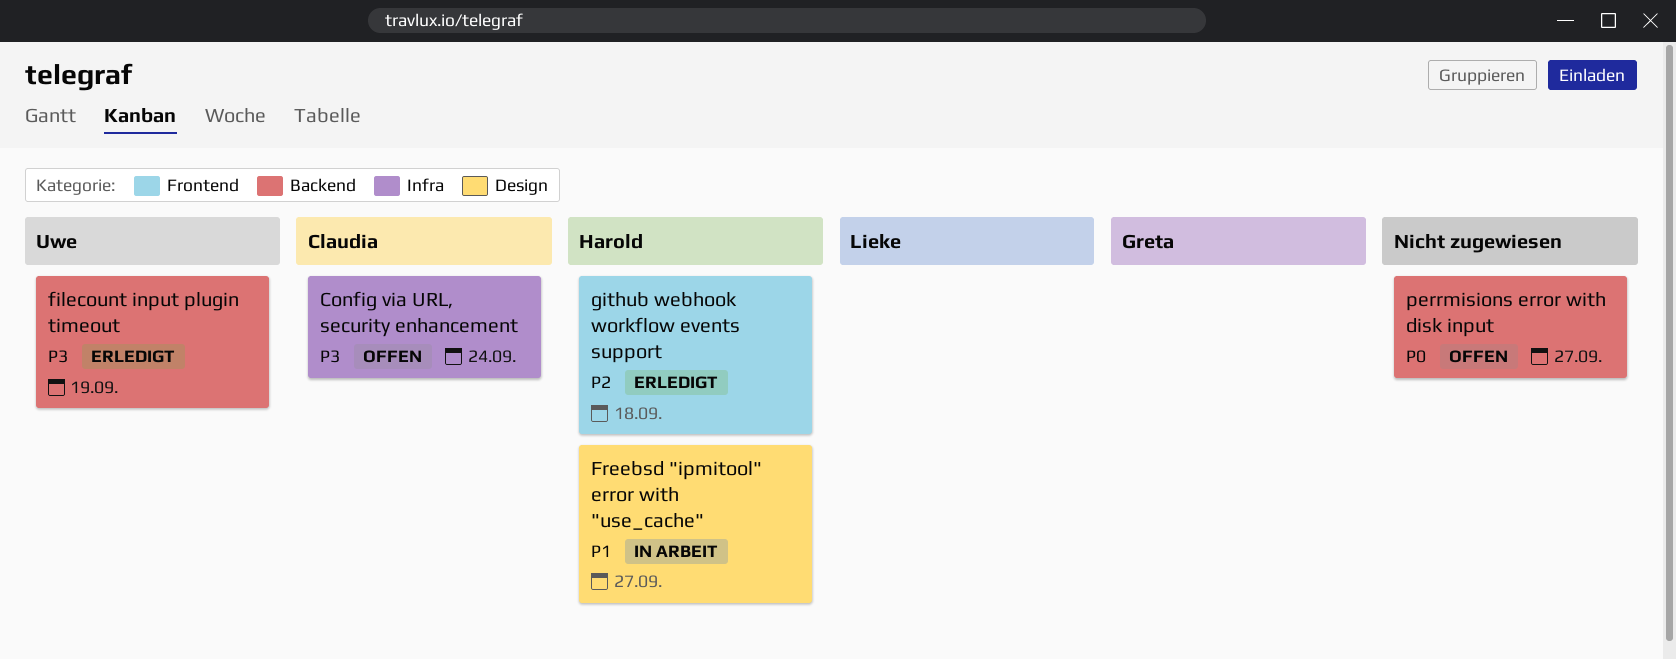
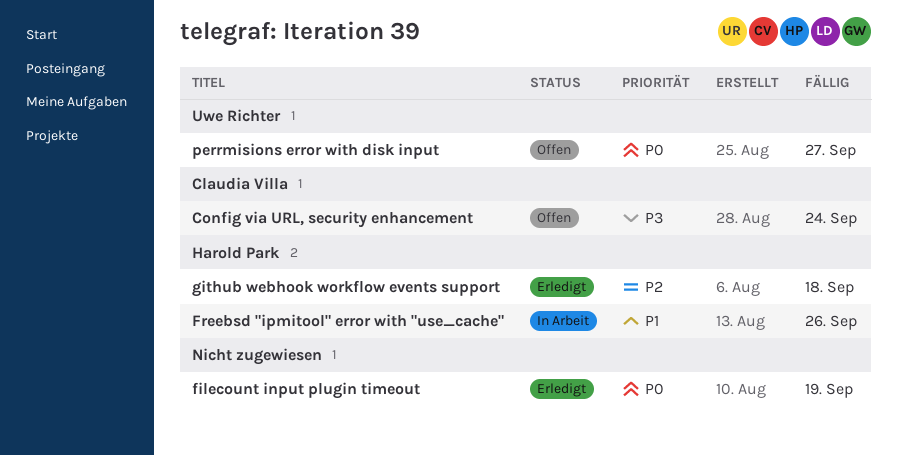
filecount input plugin timeout, owner: Uwe Richter -> none
filecount input plugin timeout, priority: P3 -> P0
Freebsd "ipmitool" error with "use_cache", due: Sep 27 -> Sep 26
perrmisions error with disk input, owner: none -> Uwe Richter

